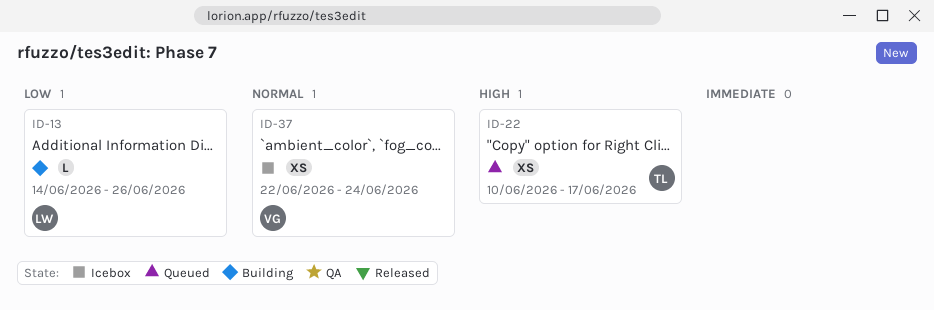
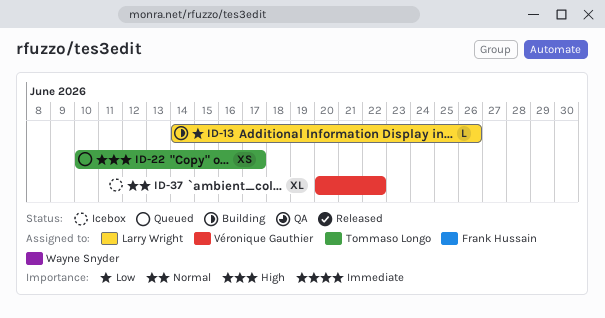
ID-37, estimate: XS -> XL
ID-37, start: Jun 22 -> Jun 20
ID-37, due: Jun 24 -> Jun 22

